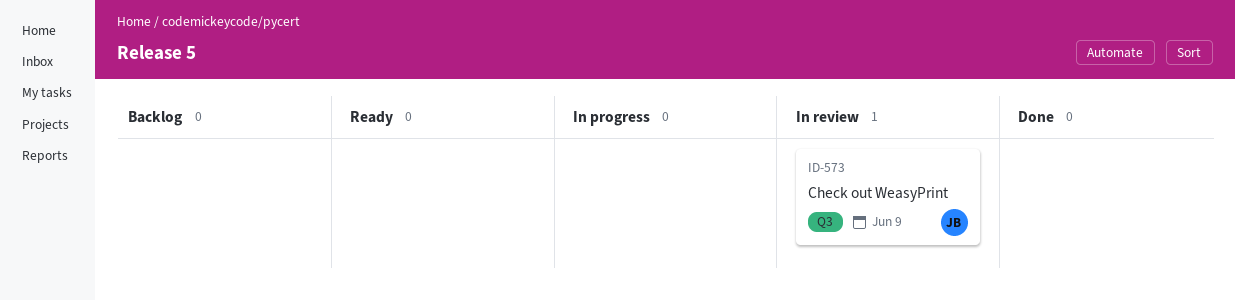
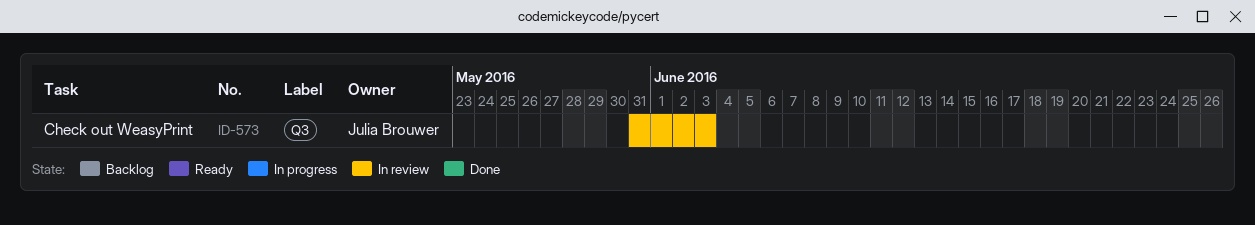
ID-573, due: Jun 9 -> Jun 3

